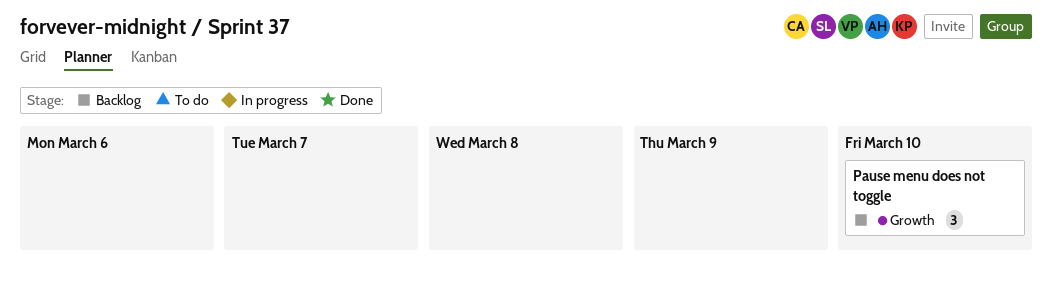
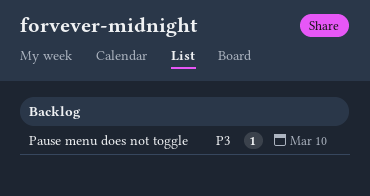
Pause menu does not toggle, estimate: 3 -> 1

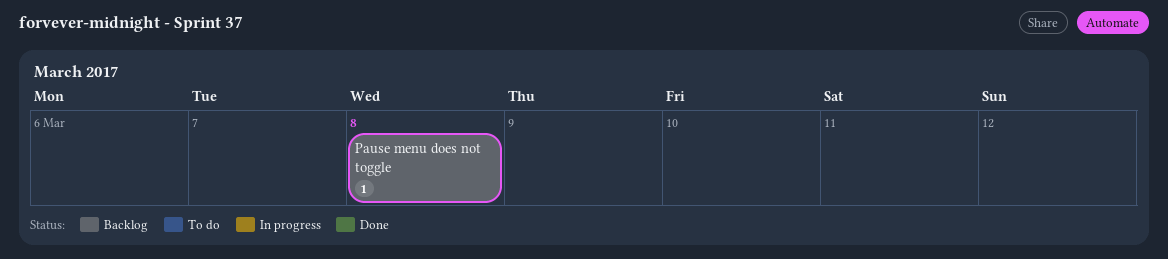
Pause menu does not toggle, due: Mar 10 -> Mar 8

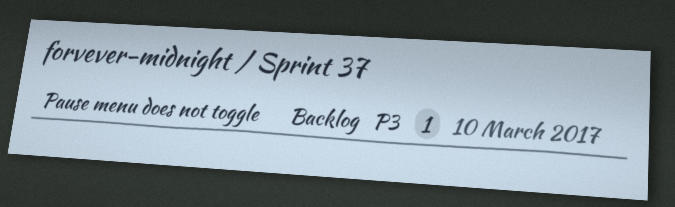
Pause menu does not toggle, due: Mar 8 -> Mar 10

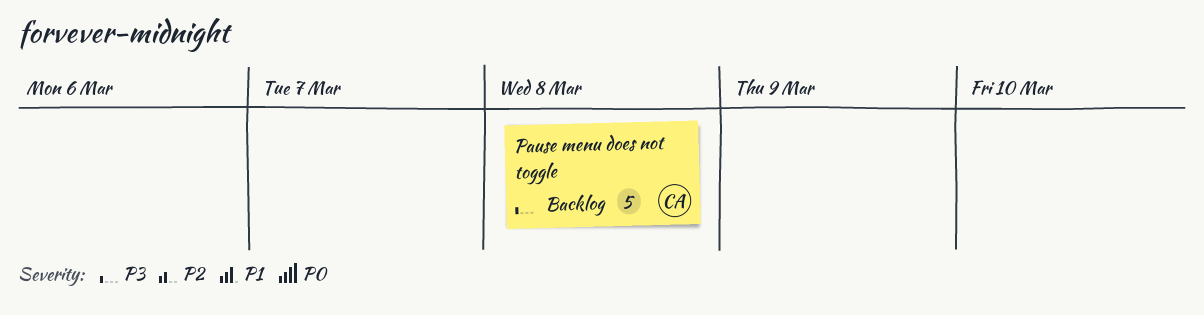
Pause menu does not toggle, estimate: 1 -> 5
Pause menu does not toggle, due: Mar 10 -> Mar 8

